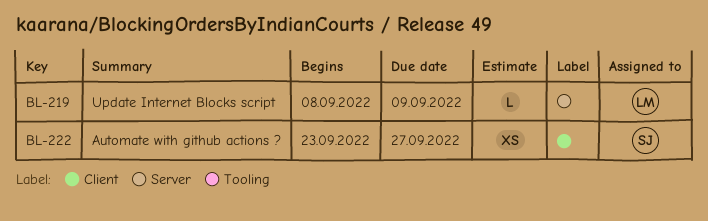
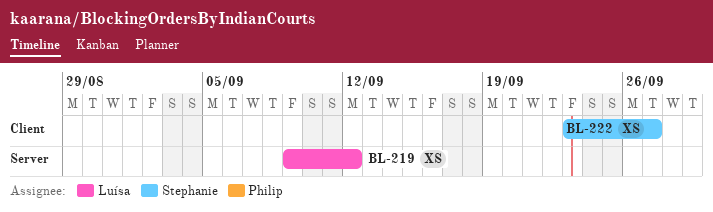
BL-219, estimate: L -> XS
BL-219, start: Sep 8 -> Sep 9
BL-219, due: Sep 9 -> Sep 12

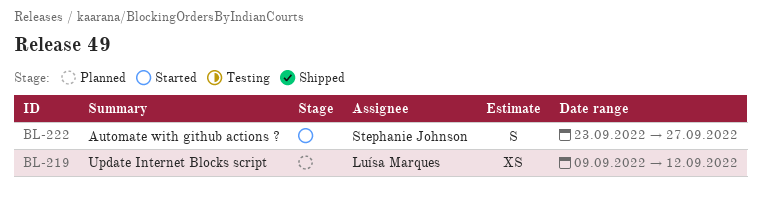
BL-222, estimate: XS -> S

